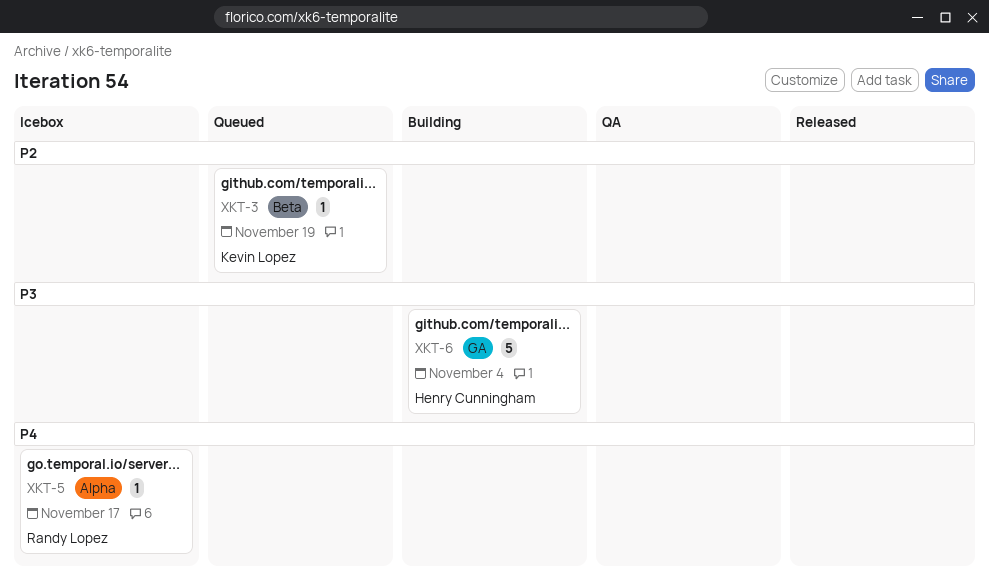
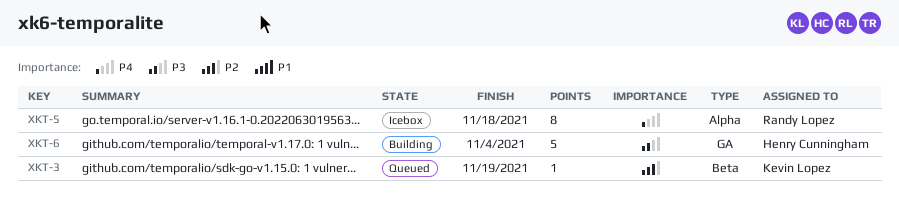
XKT-5, estimate: 1 -> 8
XKT-5, due: Nov 17 -> Nov 18

